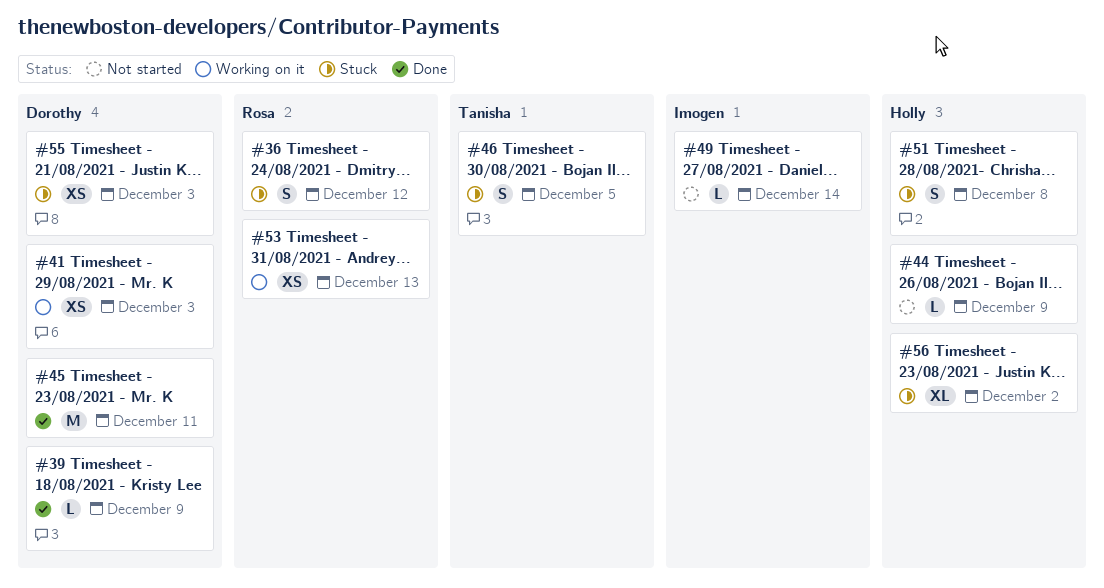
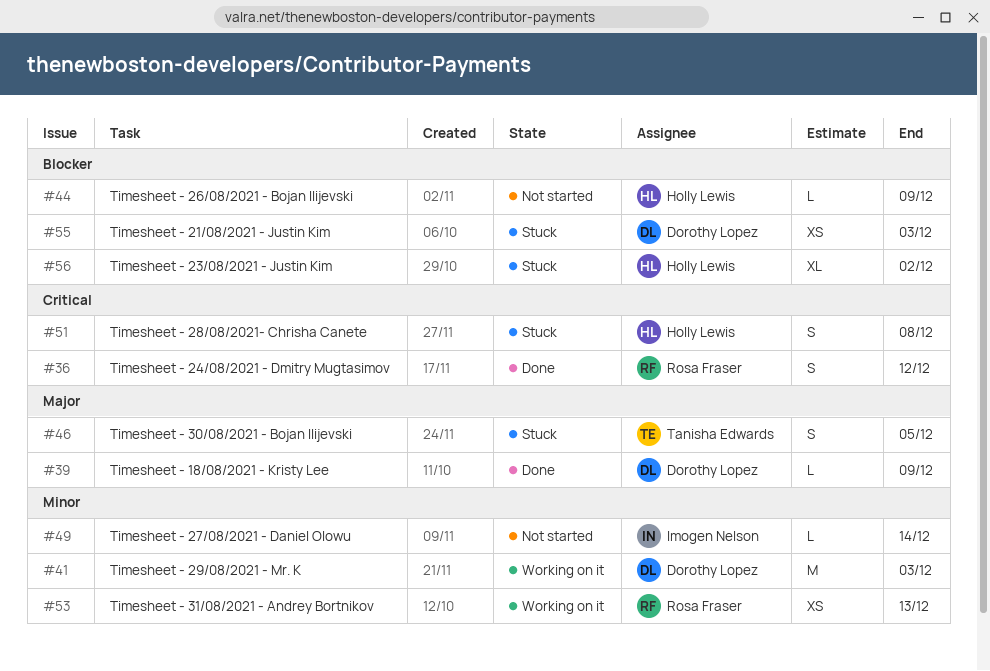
#36, status: Stuck -> Done
#41, estimate: XS -> M
#45: present -> none

